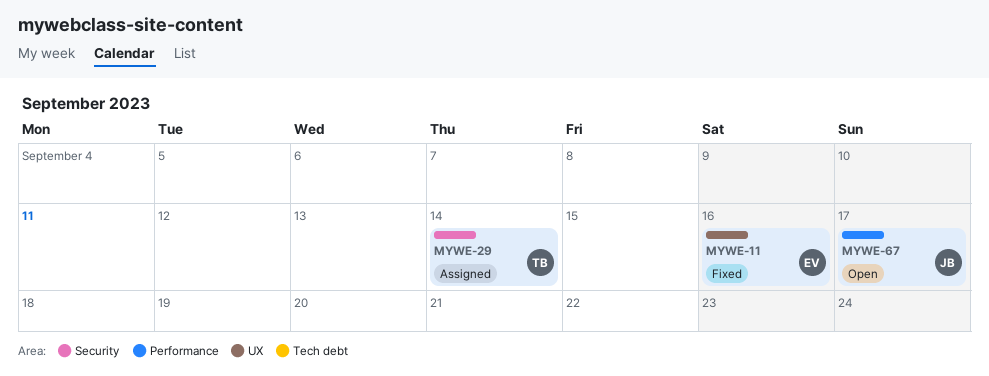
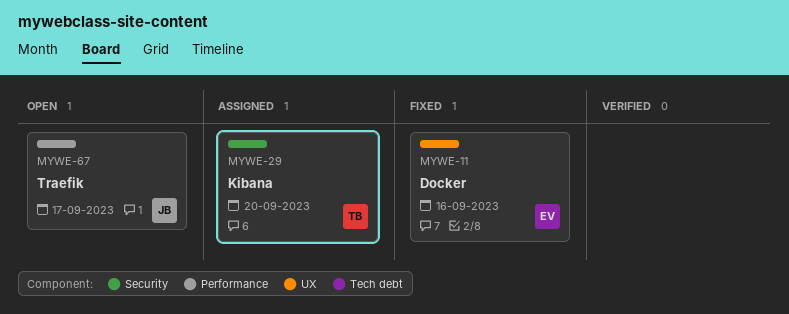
MYWE-29, due: Sep 14 -> Sep 20

